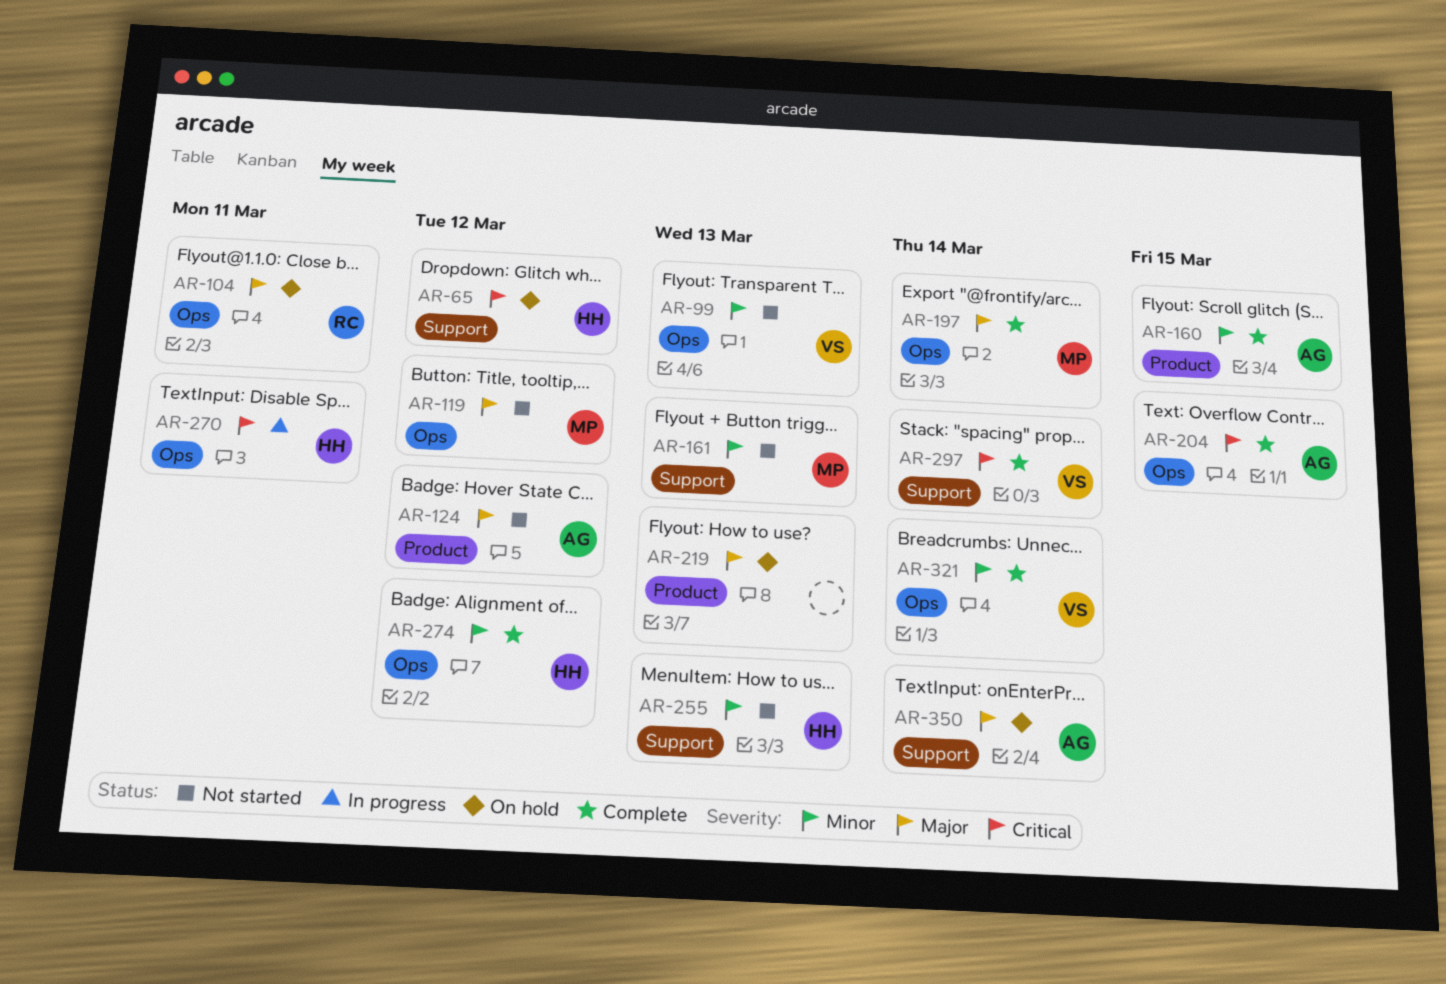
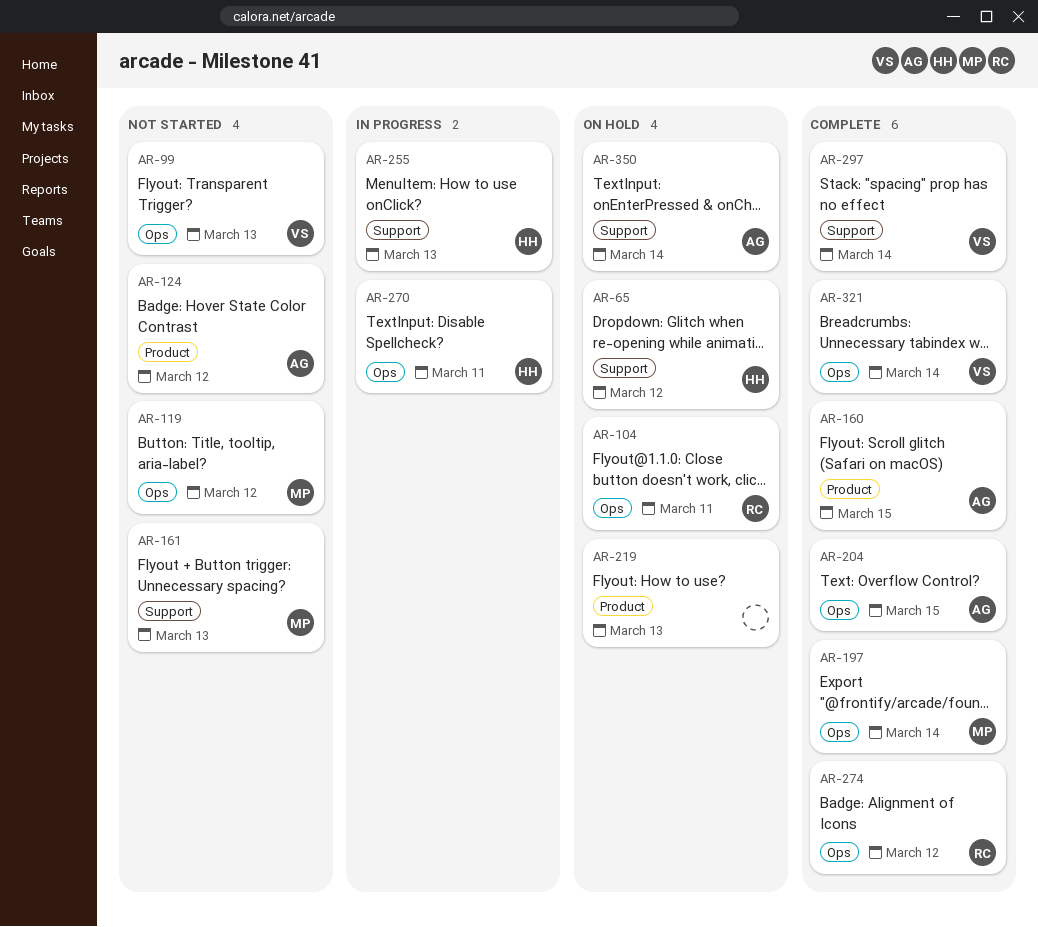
AR-255, status: Not started -> In progress
AR-274, owner: HH -> RC

